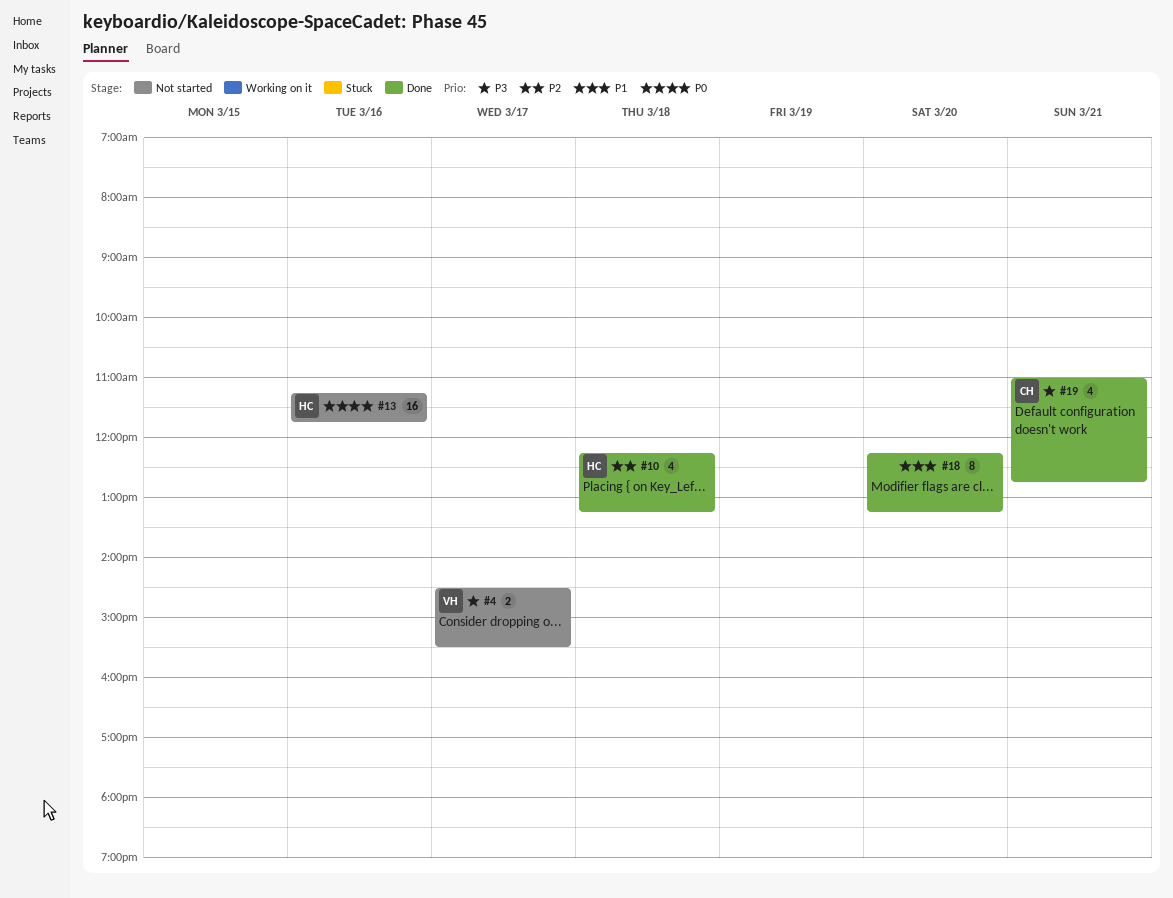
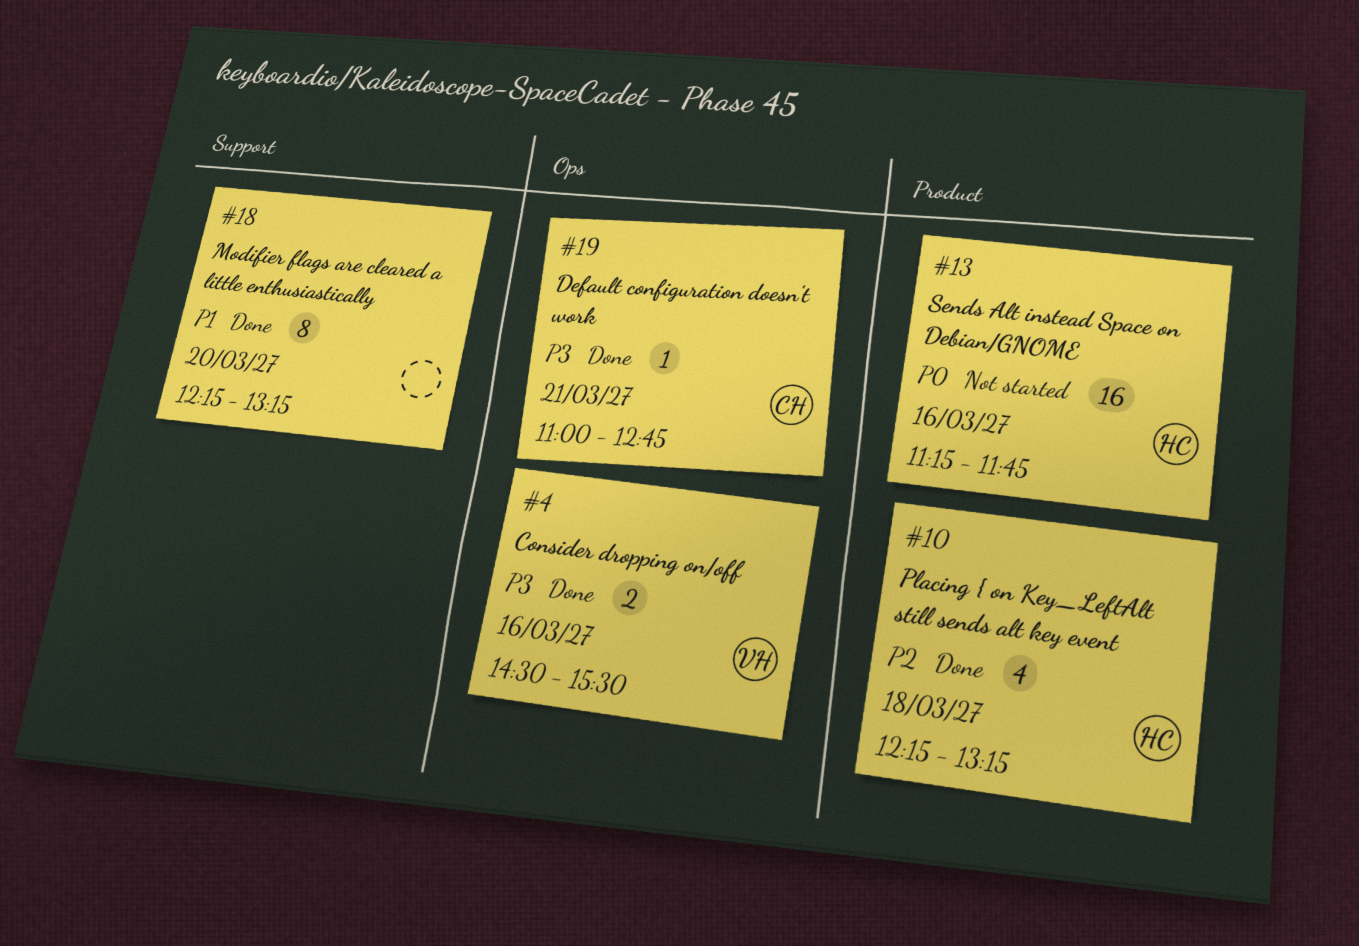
#4, status: Not started -> Done
#4, day: Mar 17 -> Mar 16
#19, estimate: 4 -> 1

